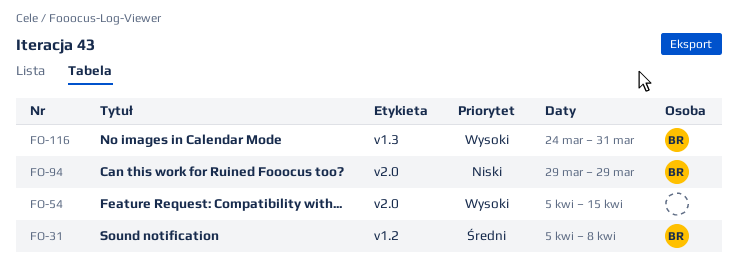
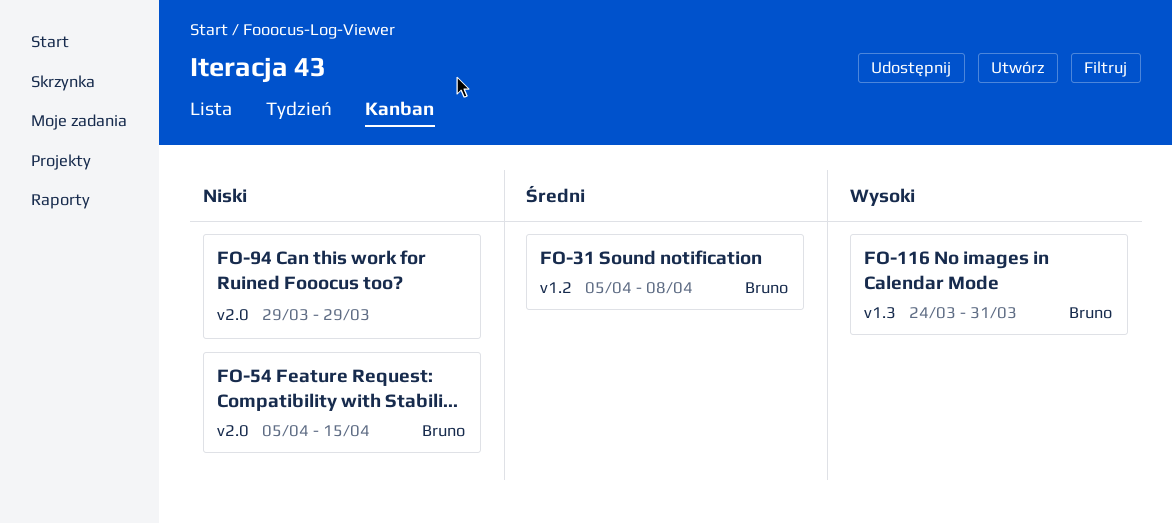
FO-54, owner: none -> Bruno
FO-54, priority: Wysoki -> Niski
FO-94, owner: Bruno -> none

